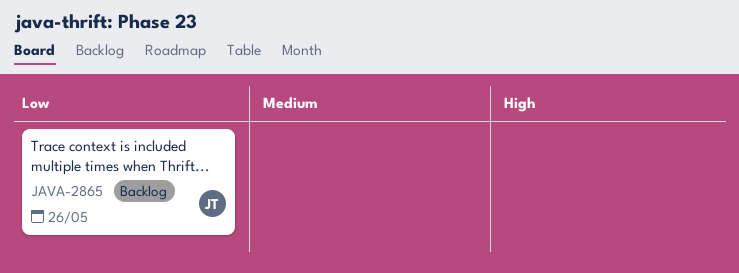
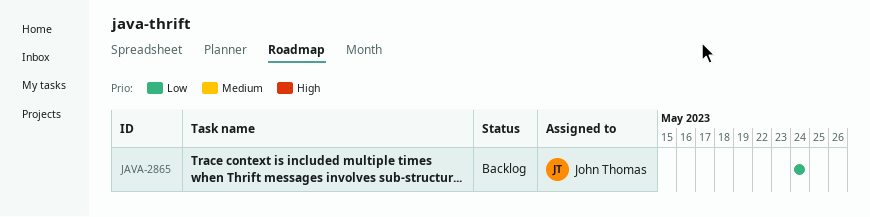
JAVA-2865, due: May 26 -> May 24

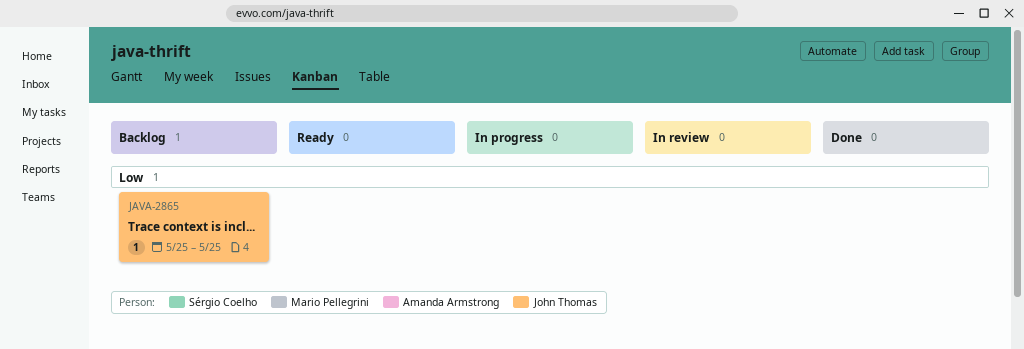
JAVA-2865, start: May 24 -> May 25
JAVA-2865, due: May 24 -> May 25

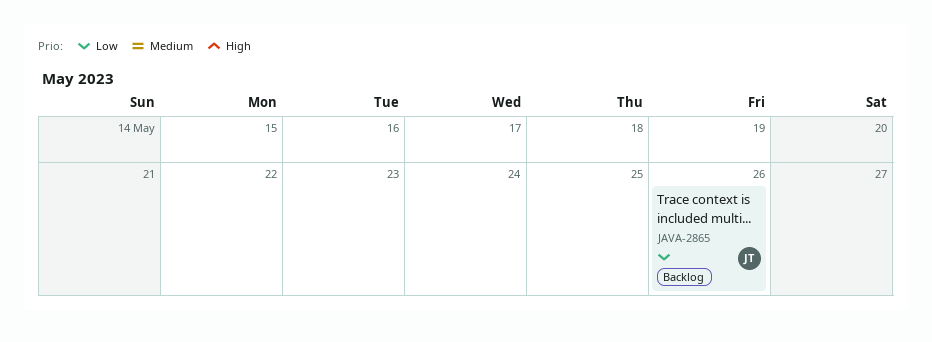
JAVA-2865, due: May 25 -> May 26

